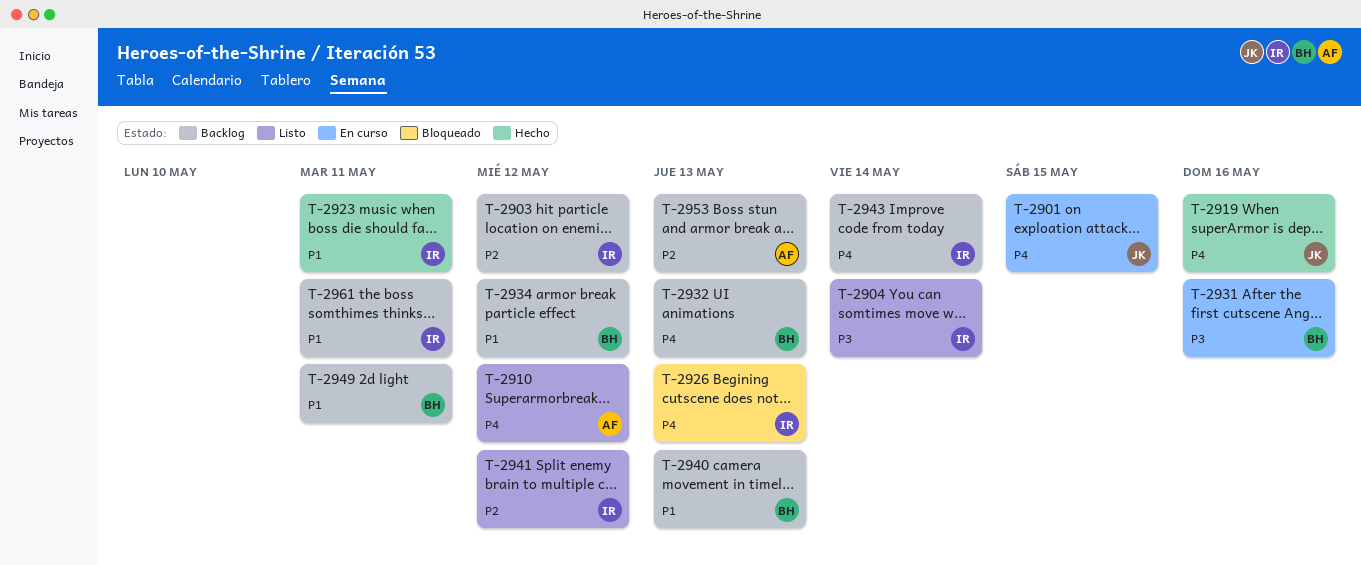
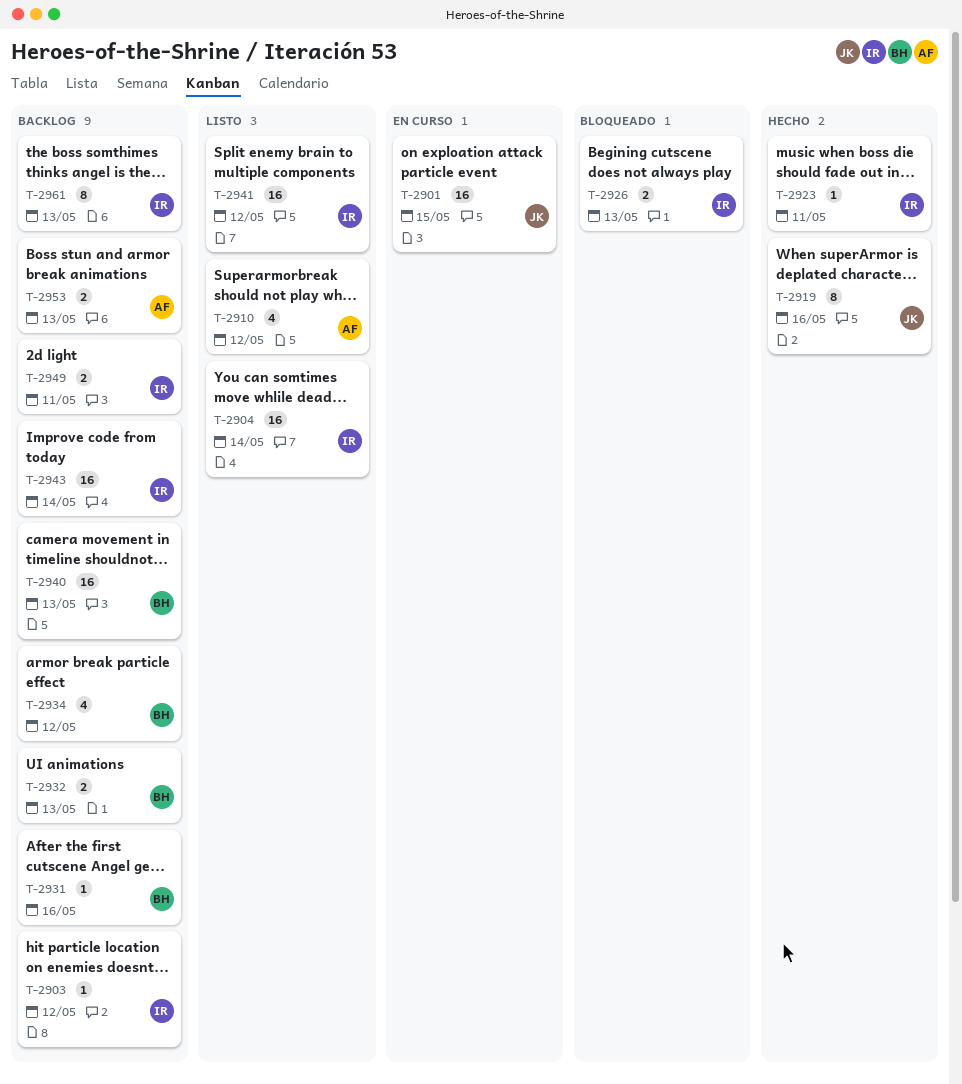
T-2931, status: En curso -> Backlog
T-2949, owner: BH -> IR
T-2961, due: May 11 -> May 13

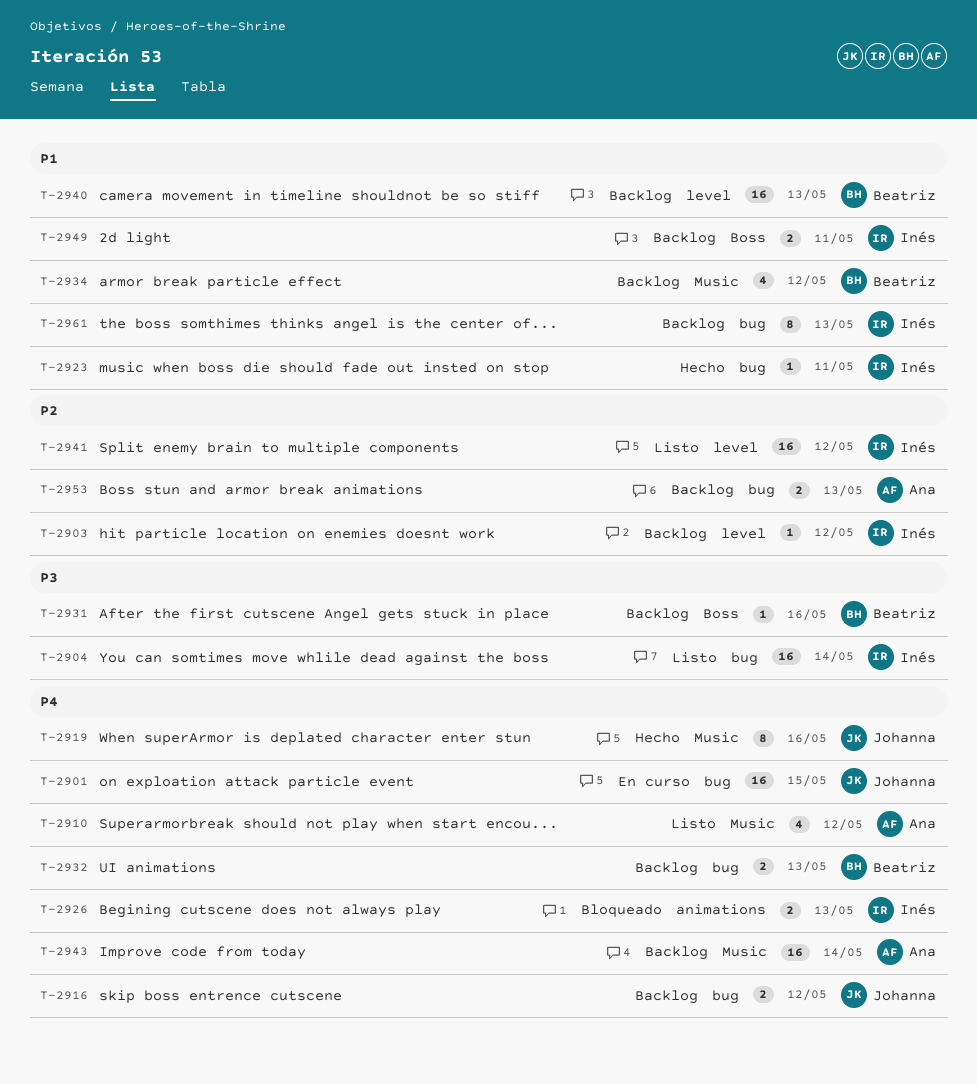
T-2916: none -> present
T-2943, owner: Inés -> Ana

